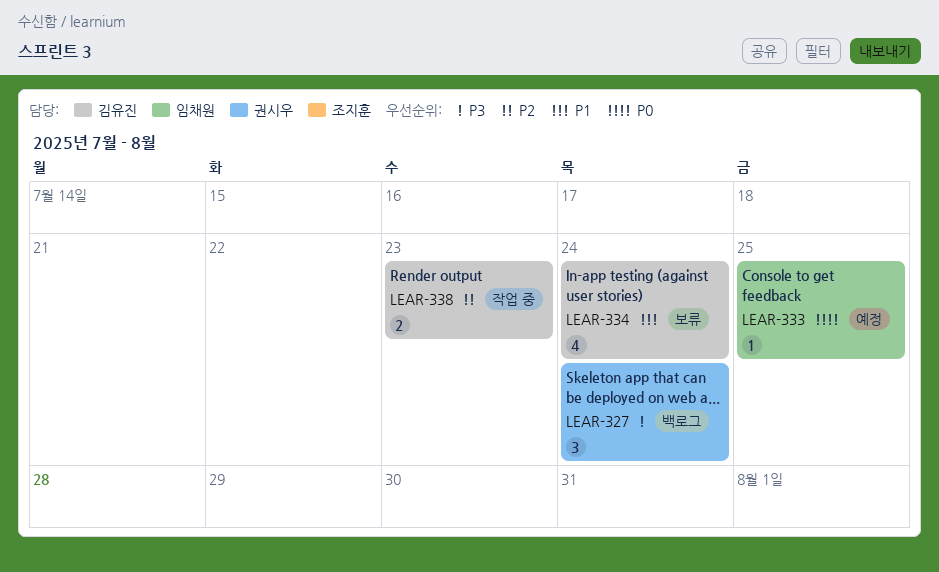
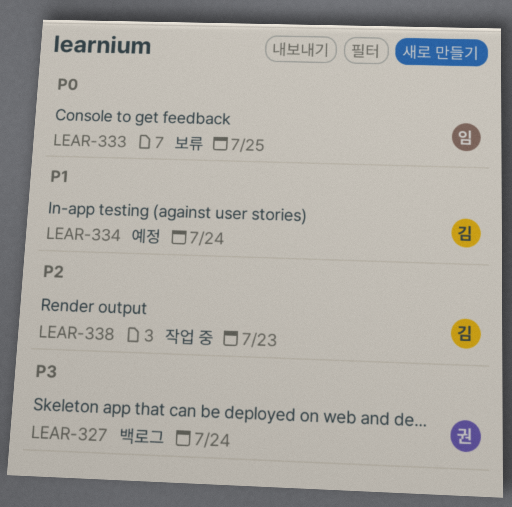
LEAR-333, status: 예정 -> 보류
LEAR-334, status: 보류 -> 예정

